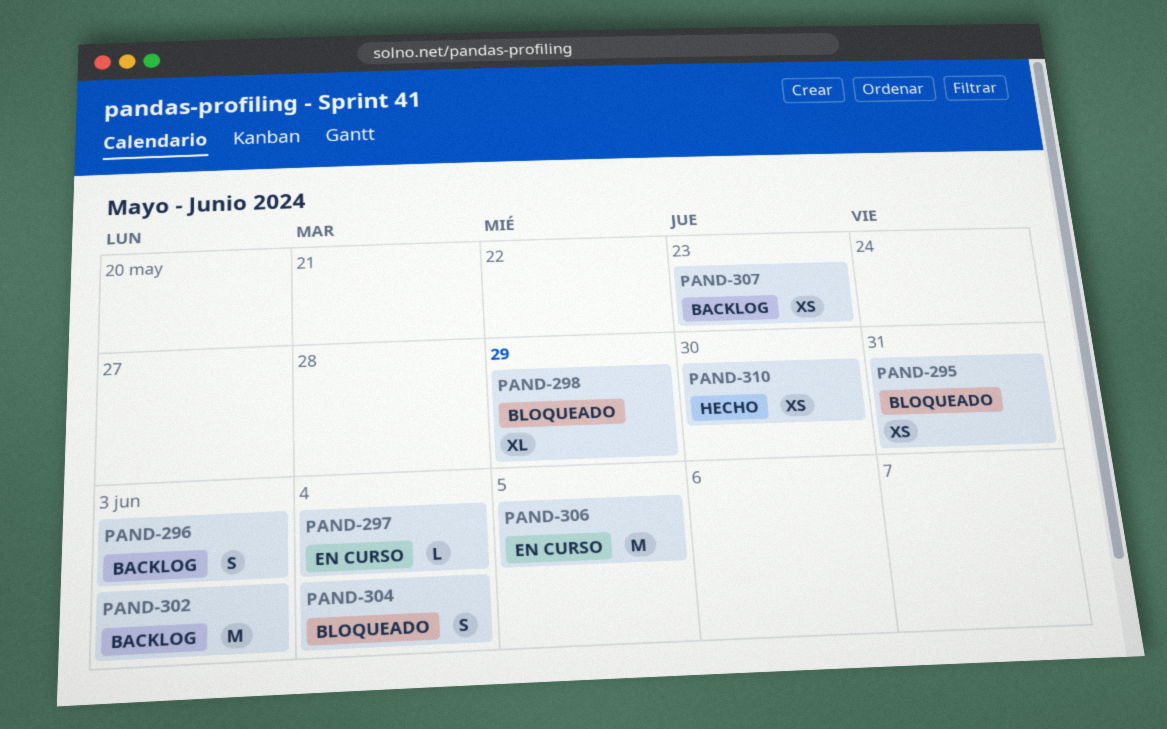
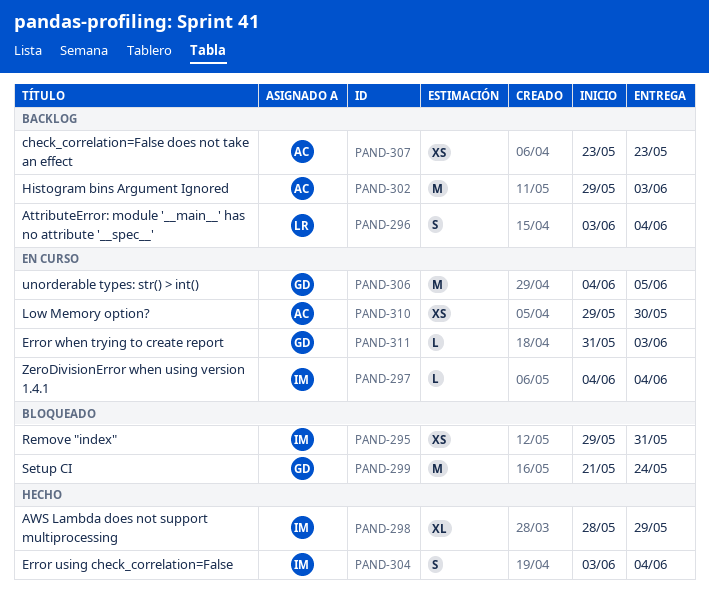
PAND-296, due: Jun 3 -> Jun 4
PAND-298, status: Bloqueado -> Hecho
PAND-299: none -> present
PAND-304, status: Bloqueado -> Hecho
PAND-310, status: Hecho -> En curso
PAND-311: none -> present

